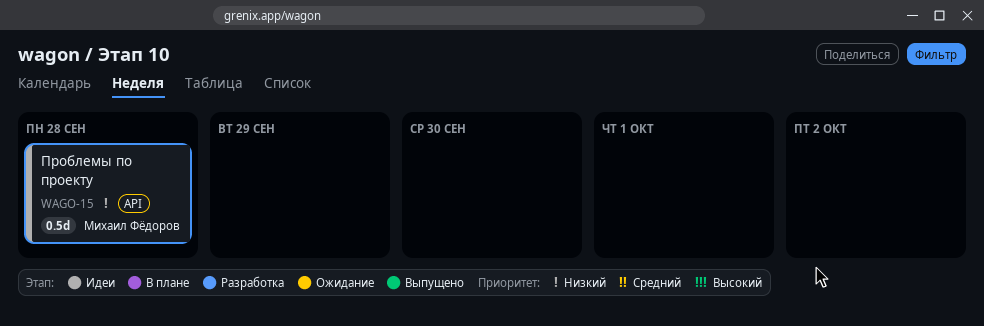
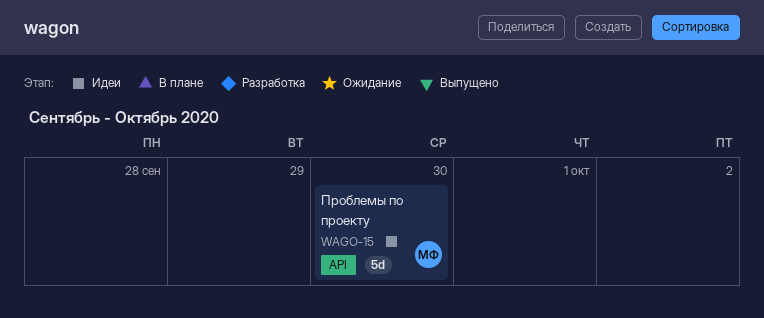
WAGO-15, estimate: 0.5d -> 5d
WAGO-15, due: Sep 28 -> Sep 30

